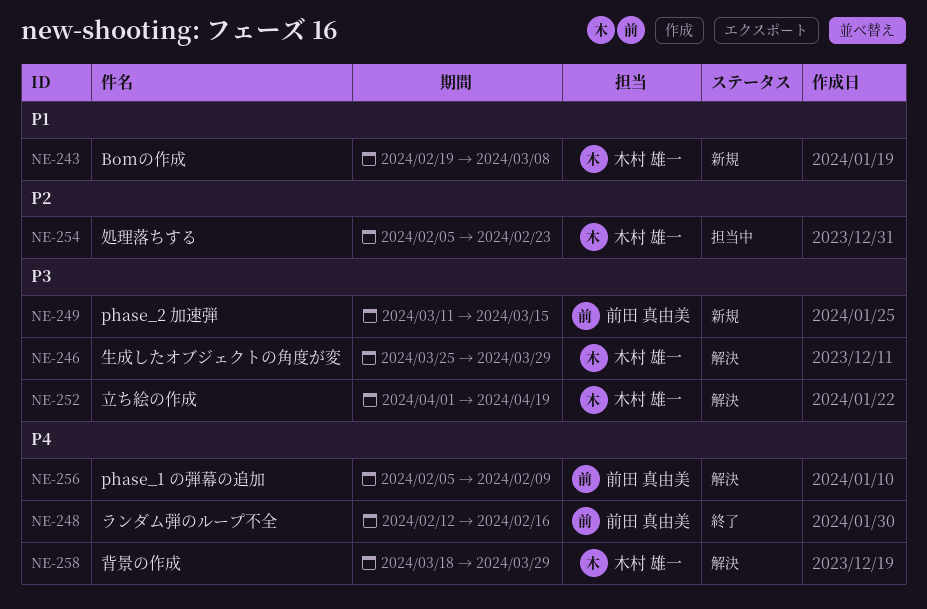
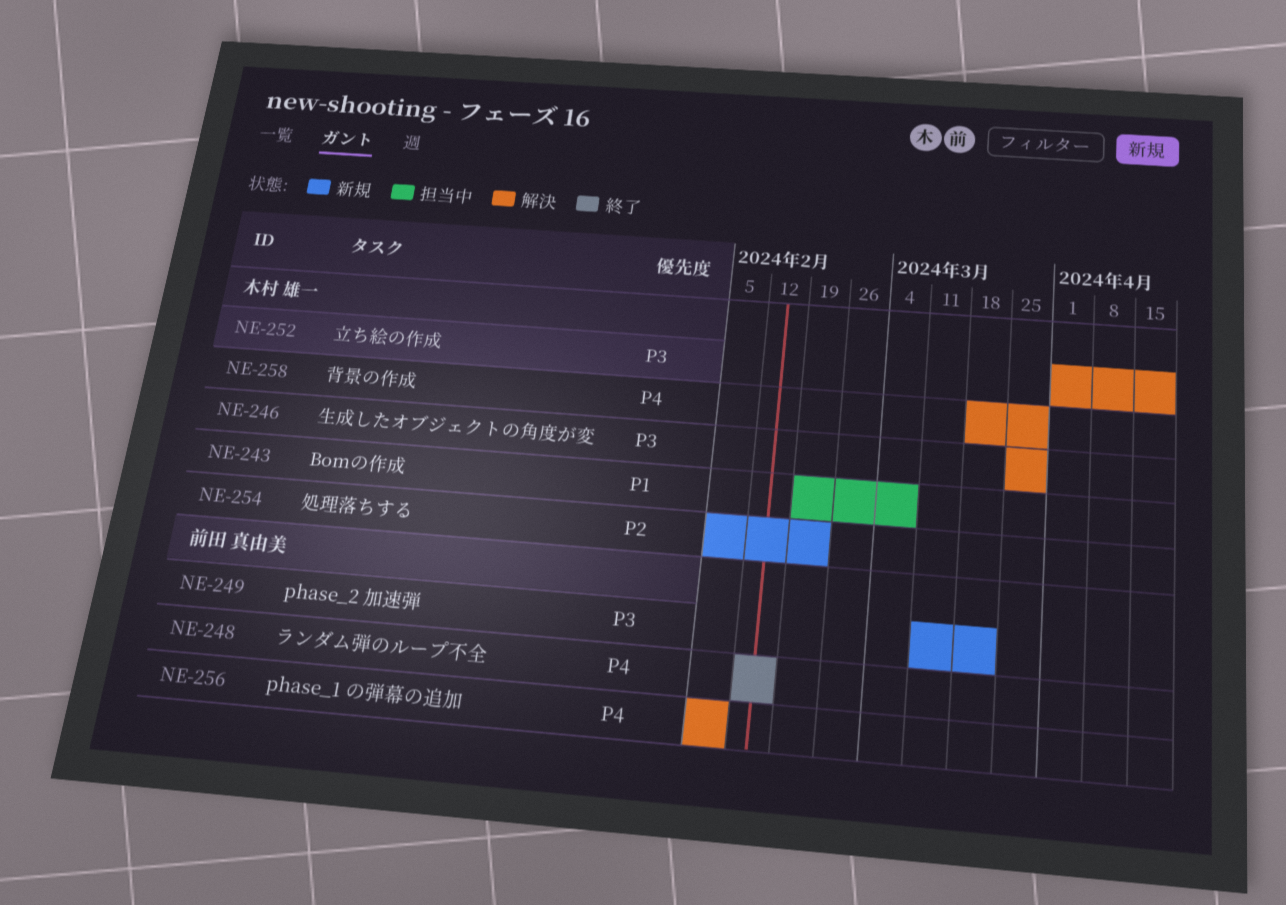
NE-243, status: 新規 -> 担当中
NE-249, due: Mar 15 -> Mar 22
NE-254, status: 担当中 -> 新規

